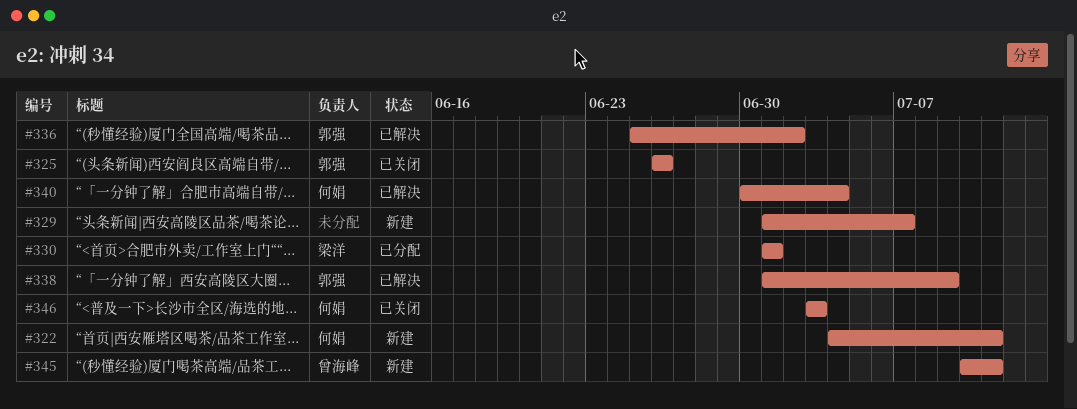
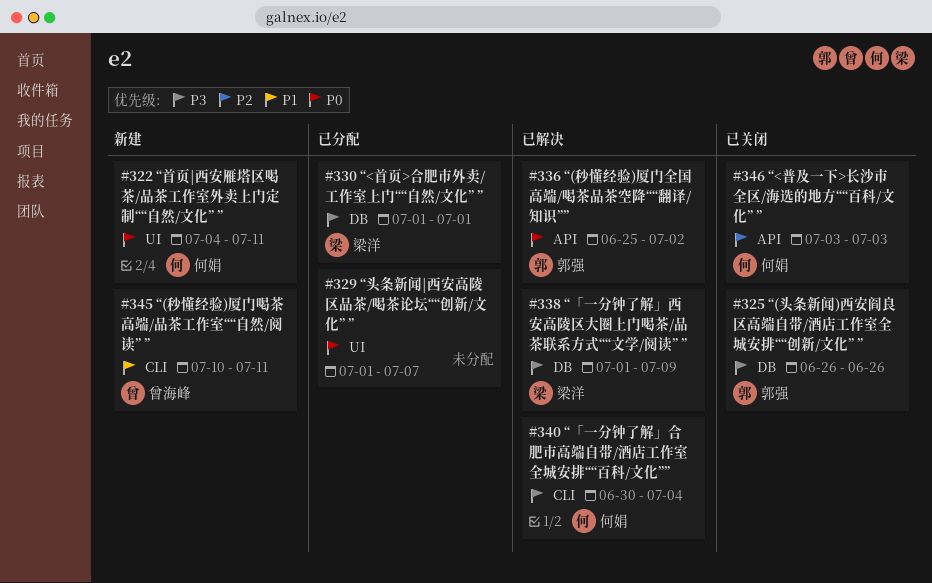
#329, status: 新建 -> 已分配
#338, owner: 郭强 -> 梁洋

